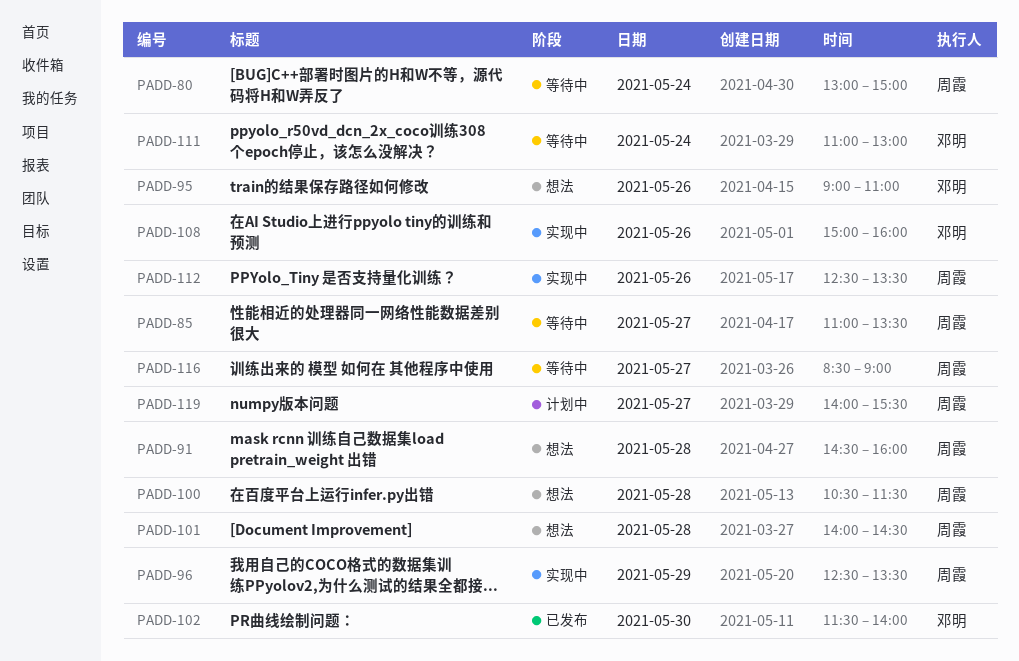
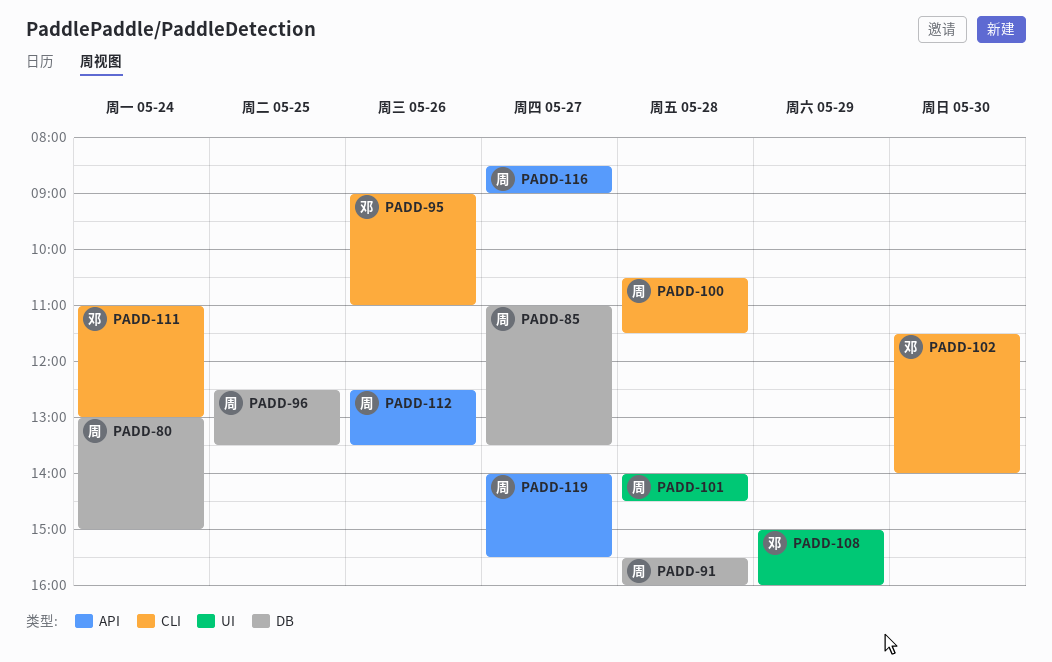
PADD-91, begins: 14:30 -> 15:30
PADD-96, day: May 29 -> May 25
PADD-108, day: May 26 -> May 29

